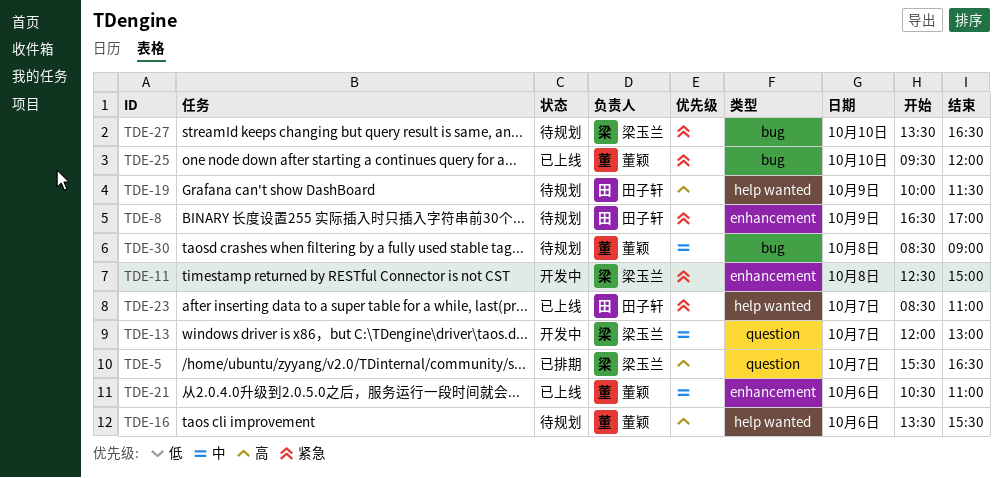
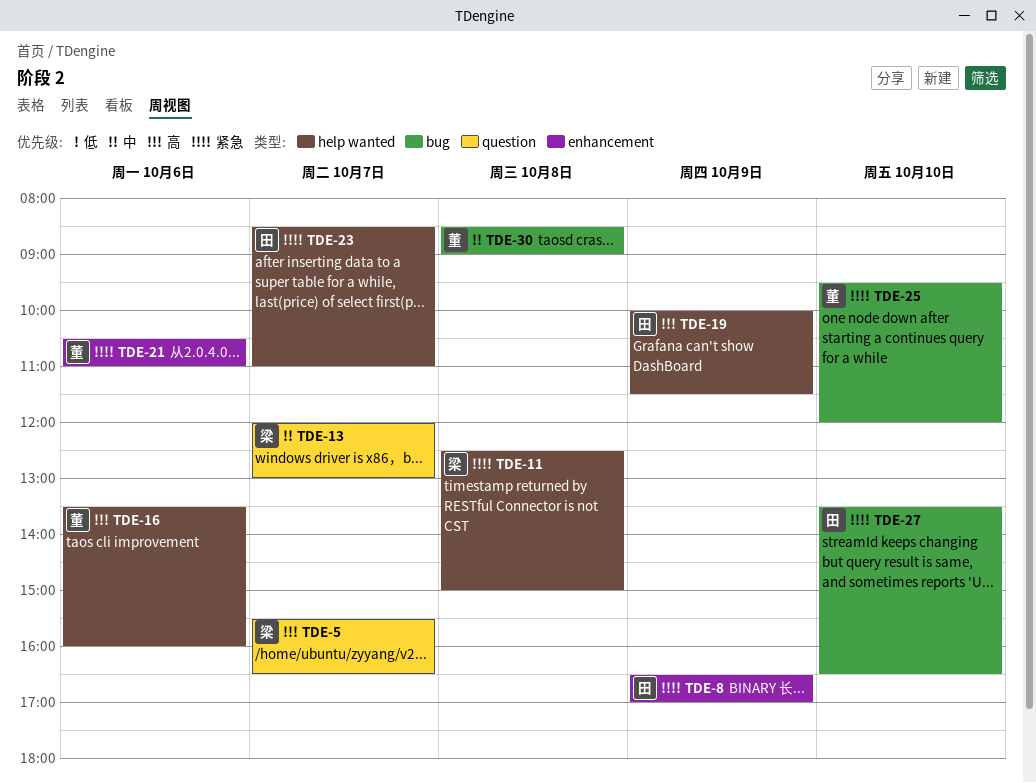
TDE-11, label: enhancement -> help wanted
TDE-16, ends: 15:30 -> 16:00
TDE-21, priority: 中 -> 紧急
TDE-27, owner: 梁玉兰 -> 田子轩

